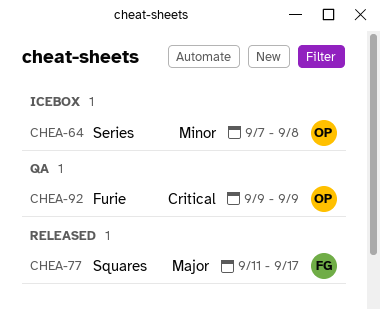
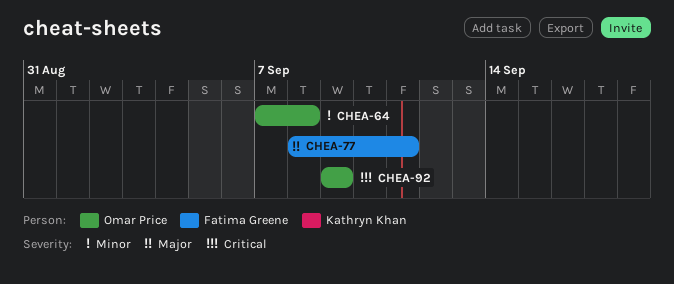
CHEA-77, start: Sep 11 -> Sep 8
CHEA-77, due: Sep 17 -> Sep 11

